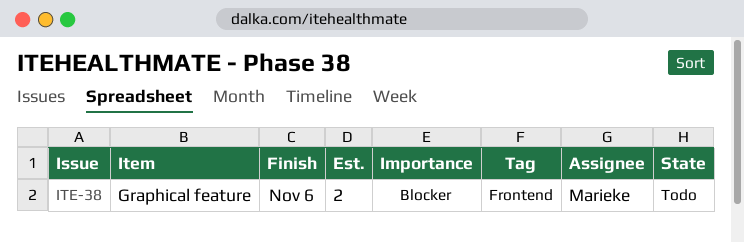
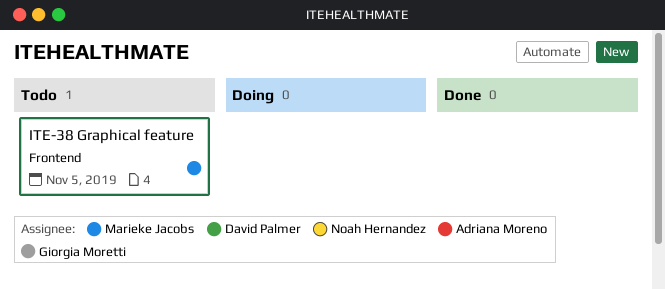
ITE-38, due: Nov 6 -> Nov 5

